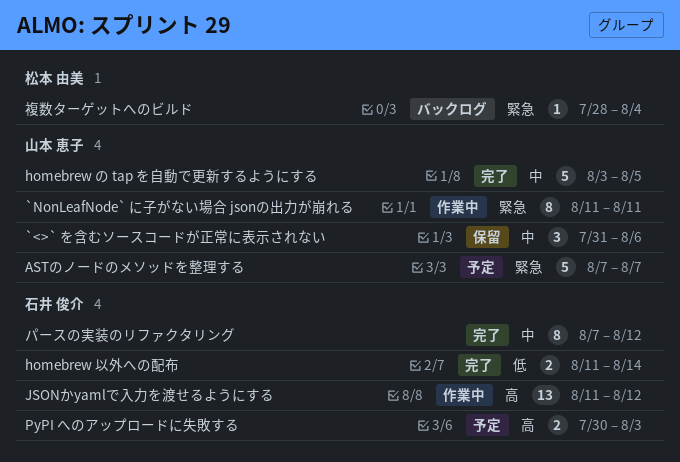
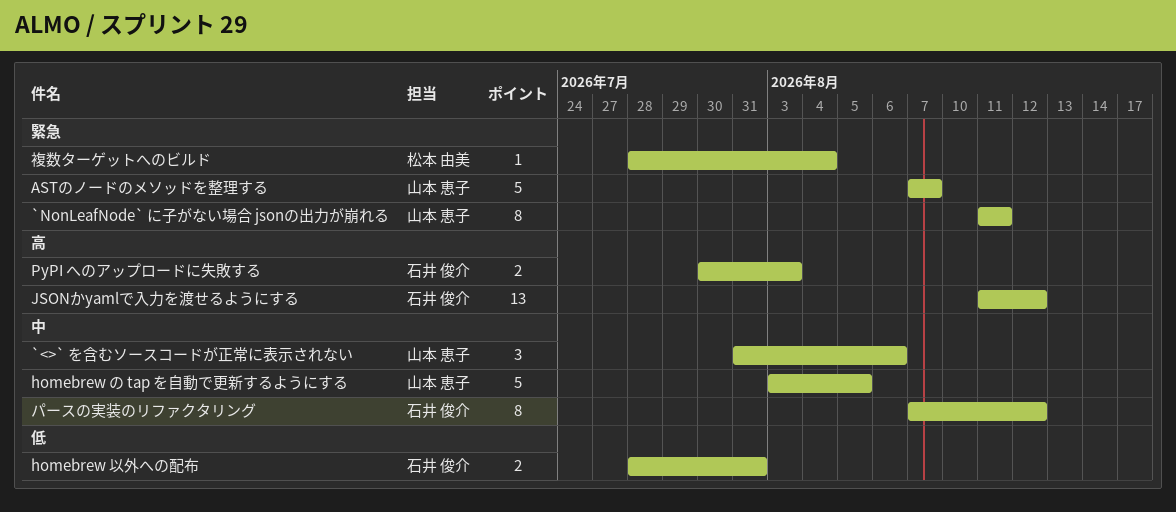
homebrew 以外への配布, start: Aug 11 -> Jul 28
homebrew 以外への配布, due: Aug 14 -> Jul 31

